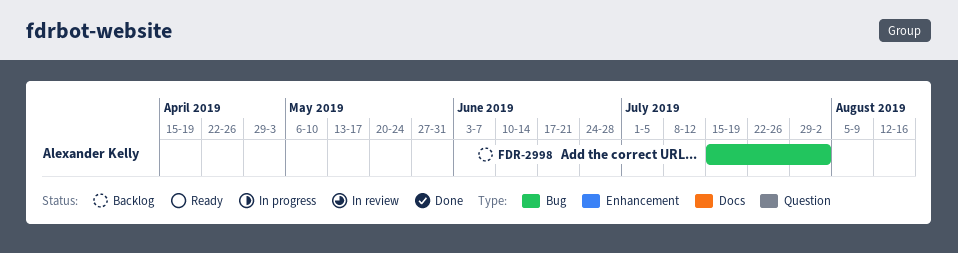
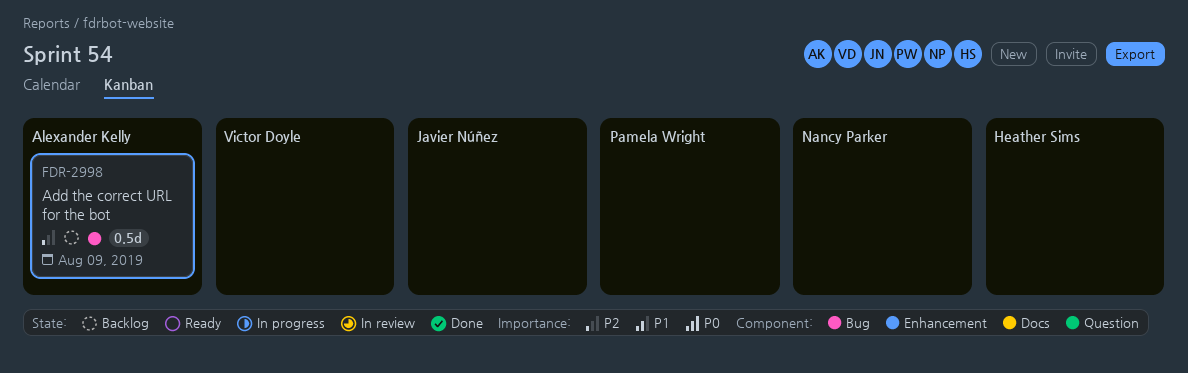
FDR-2998, due: Aug 2 -> Aug 9

